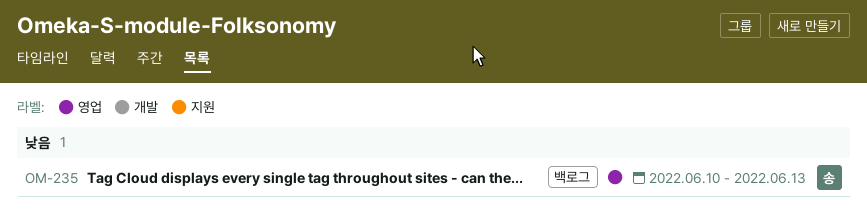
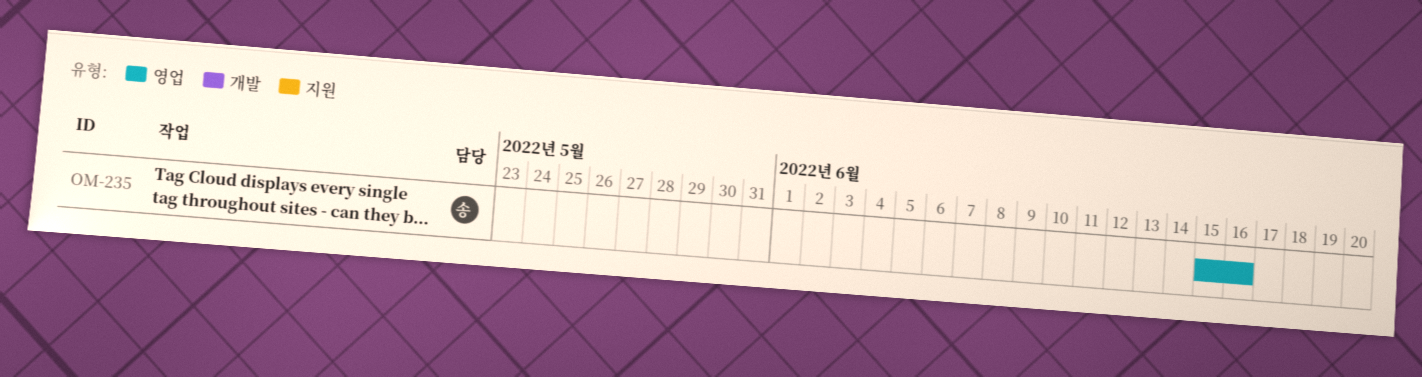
OM-235, start: Jun 10 -> Jun 15
OM-235, due: Jun 13 -> Jun 16

